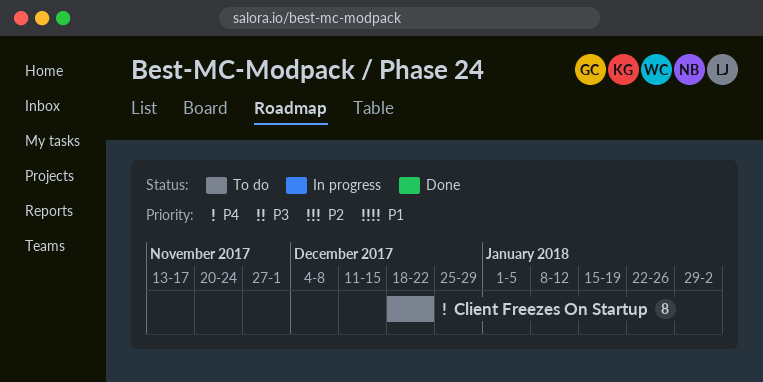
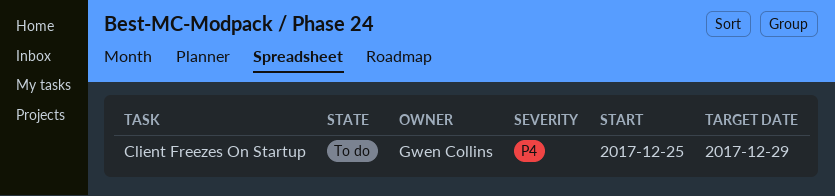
Client Freezes On Startup, start: Dec 18 -> Dec 25
Client Freezes On Startup, due: Dec 22 -> Dec 29

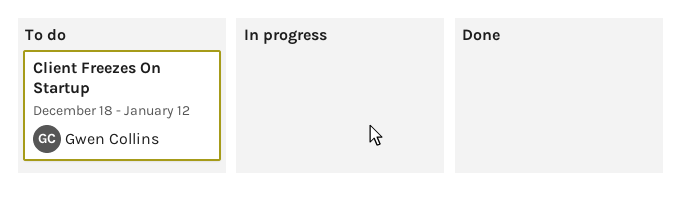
Client Freezes On Startup, start: Dec 25 -> Dec 18
Client Freezes On Startup, due: Dec 29 -> Jan 12

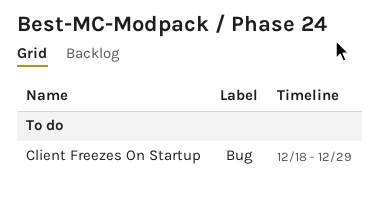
Client Freezes On Startup, due: Jan 12 -> Dec 29

